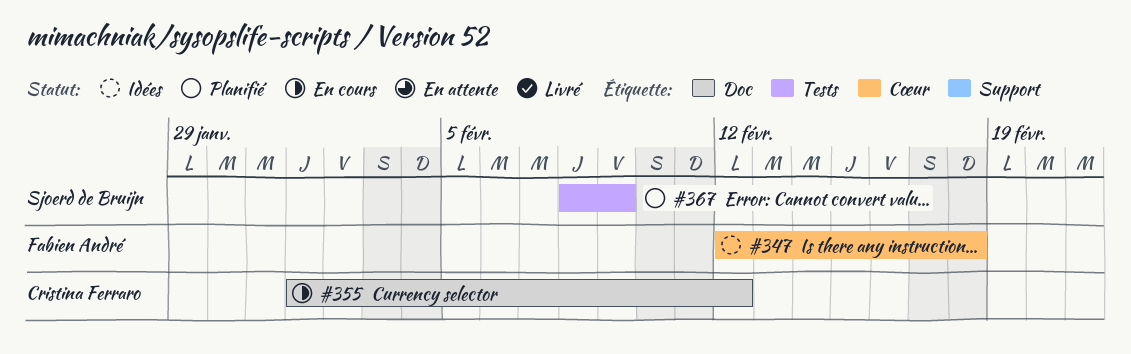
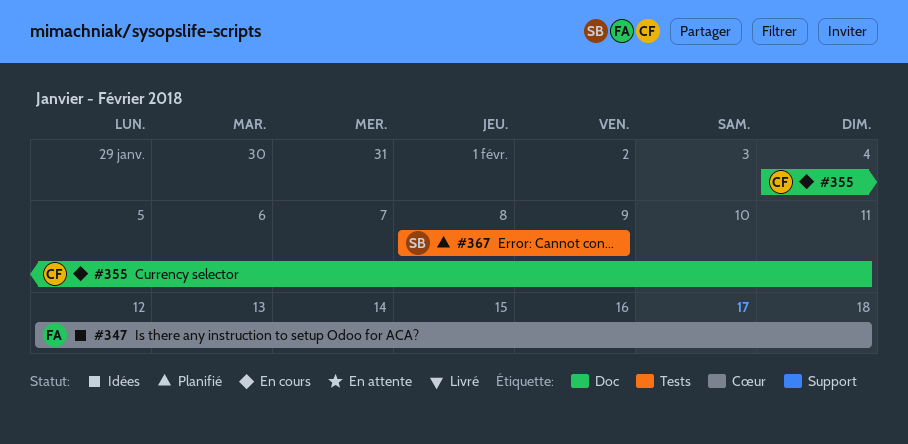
#355, start: Feb 1 -> Feb 4
#355, due: Feb 12 -> Feb 11

